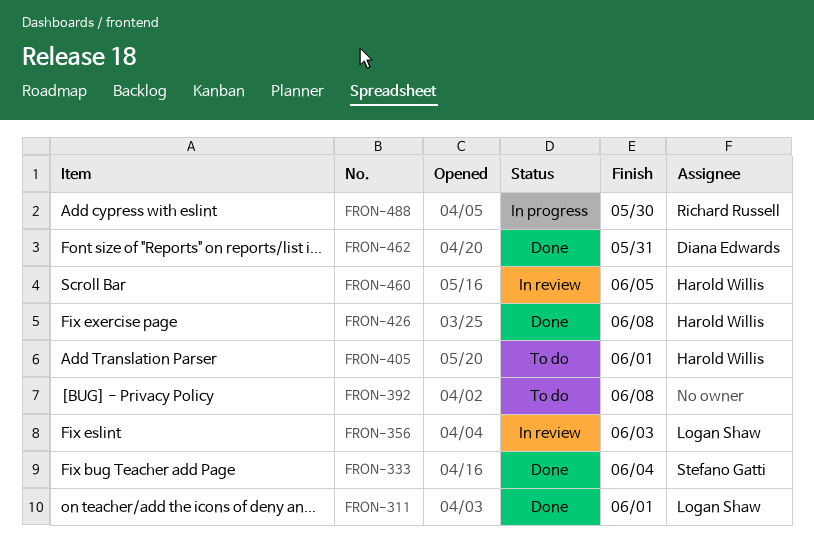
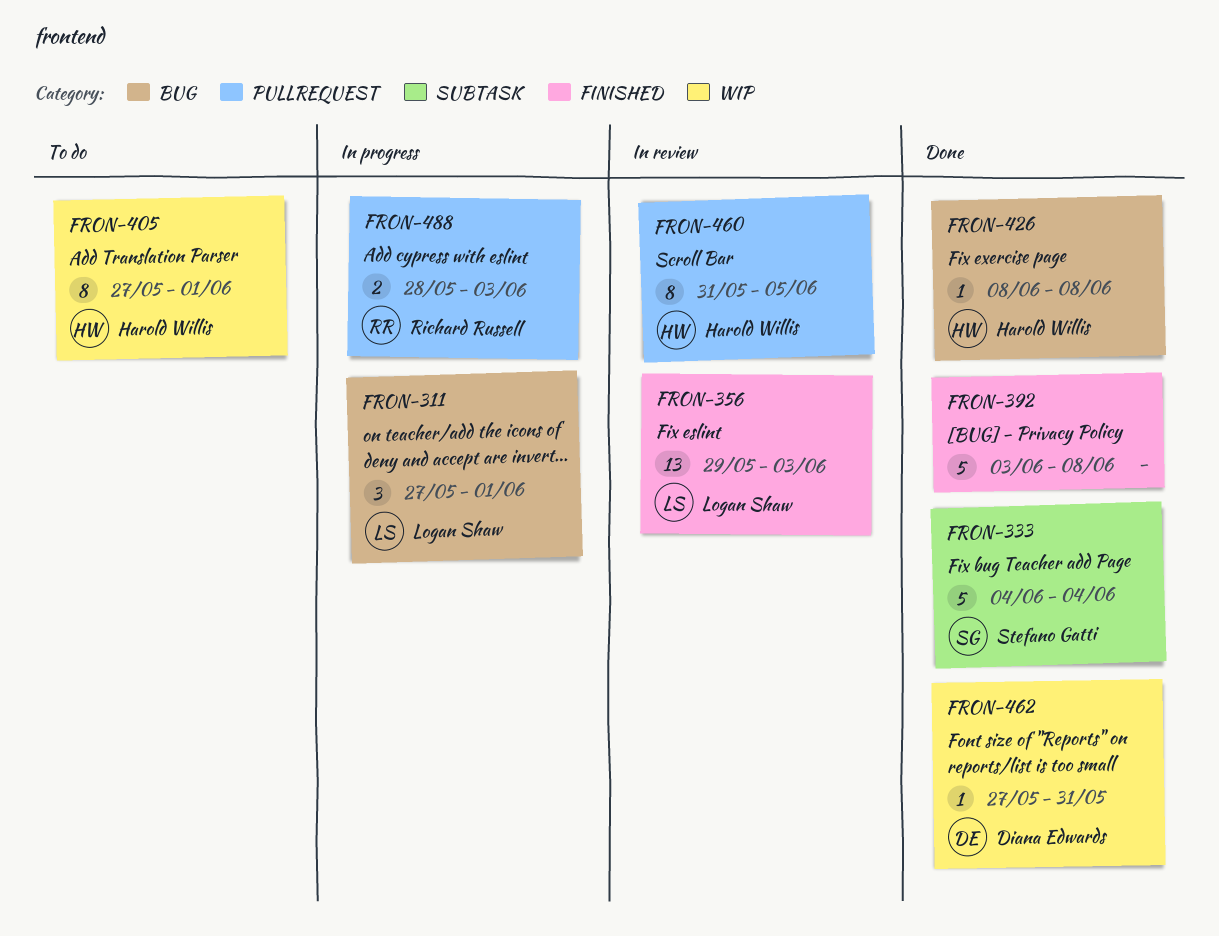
FRON-311, status: Done -> In progress
FRON-392, status: To do -> Done
FRON-488, due: May 30 -> Jun 3

